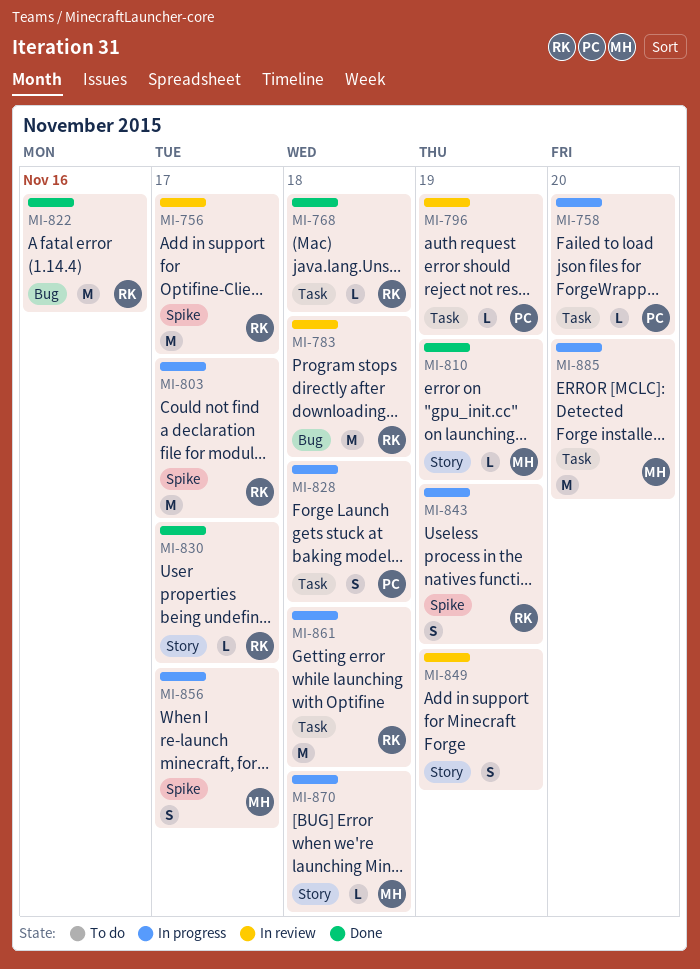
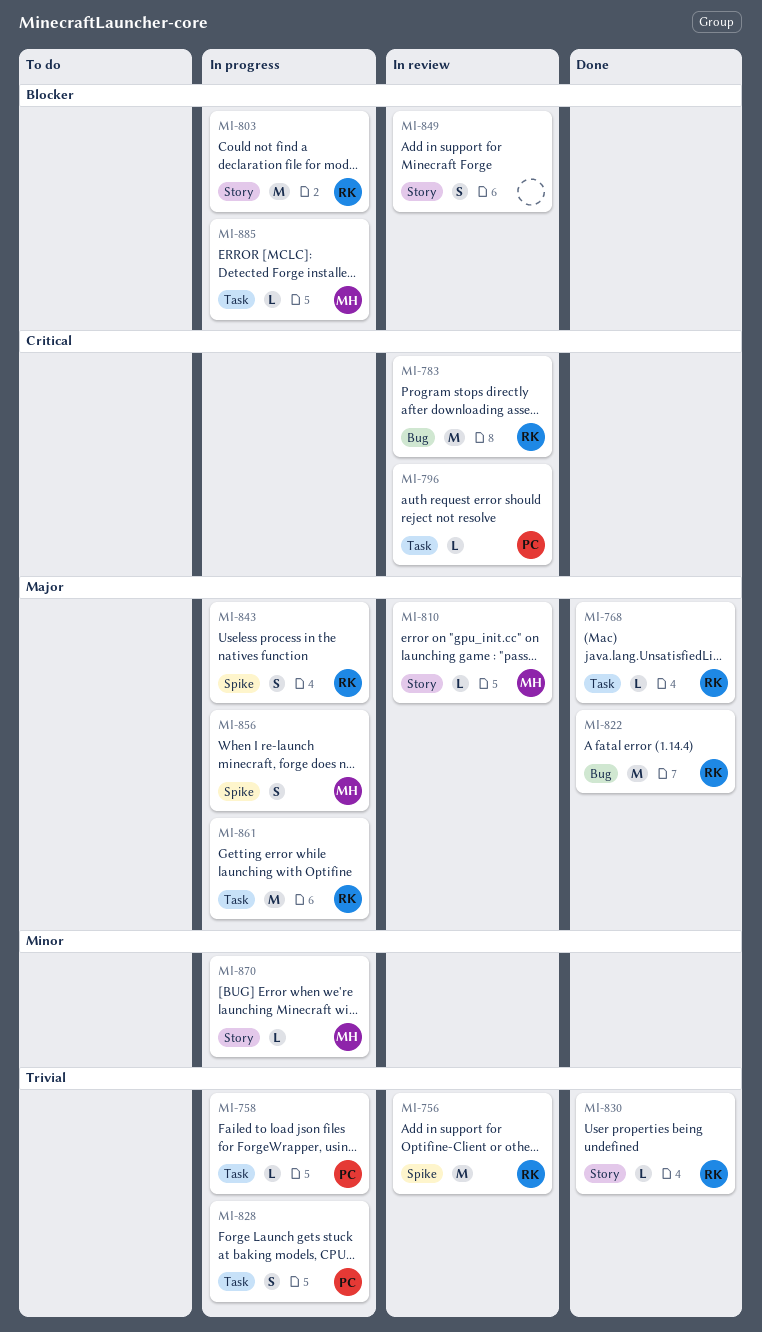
MI-803, label: Spike -> Story
MI-810, status: Done -> In review
MI-885, estimate: M -> L

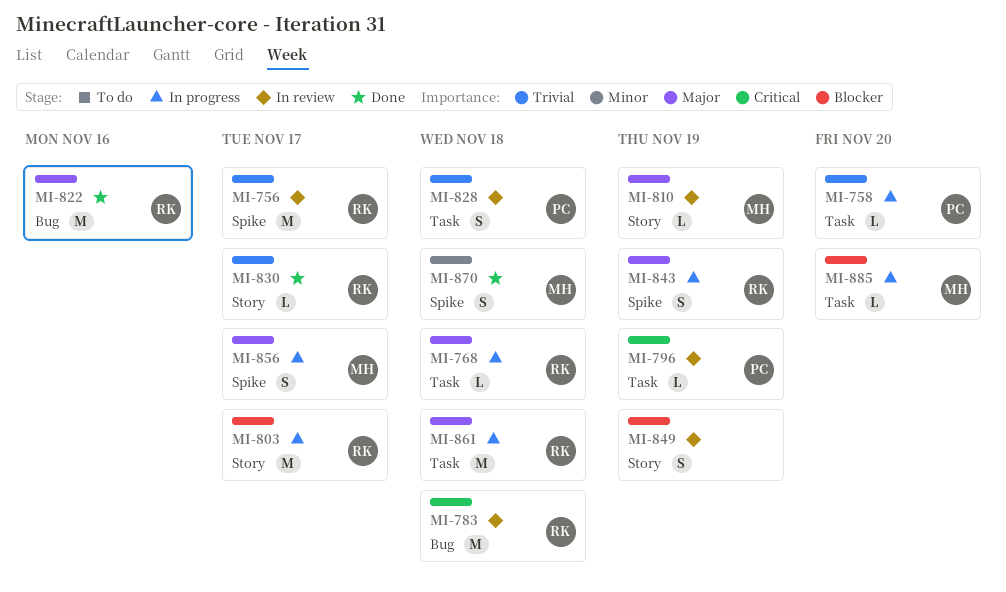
MI-768, status: Done -> In progress
MI-828, status: In progress -> In review
MI-870, status: In progress -> Done
MI-870, label: Story -> Spike
MI-870, estimate: L -> S

